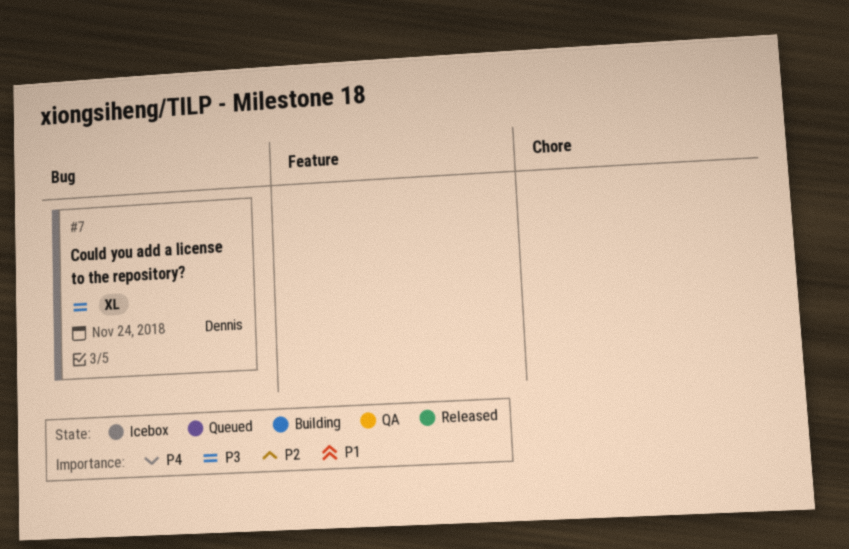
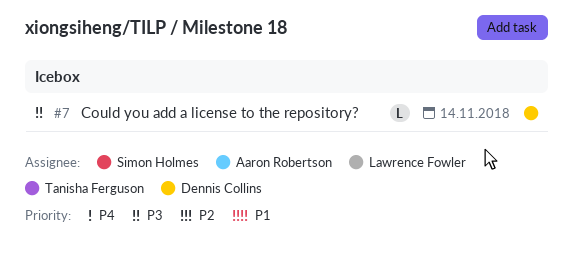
#7, estimate: XL -> L
#7, due: Nov 24 -> Nov 14

